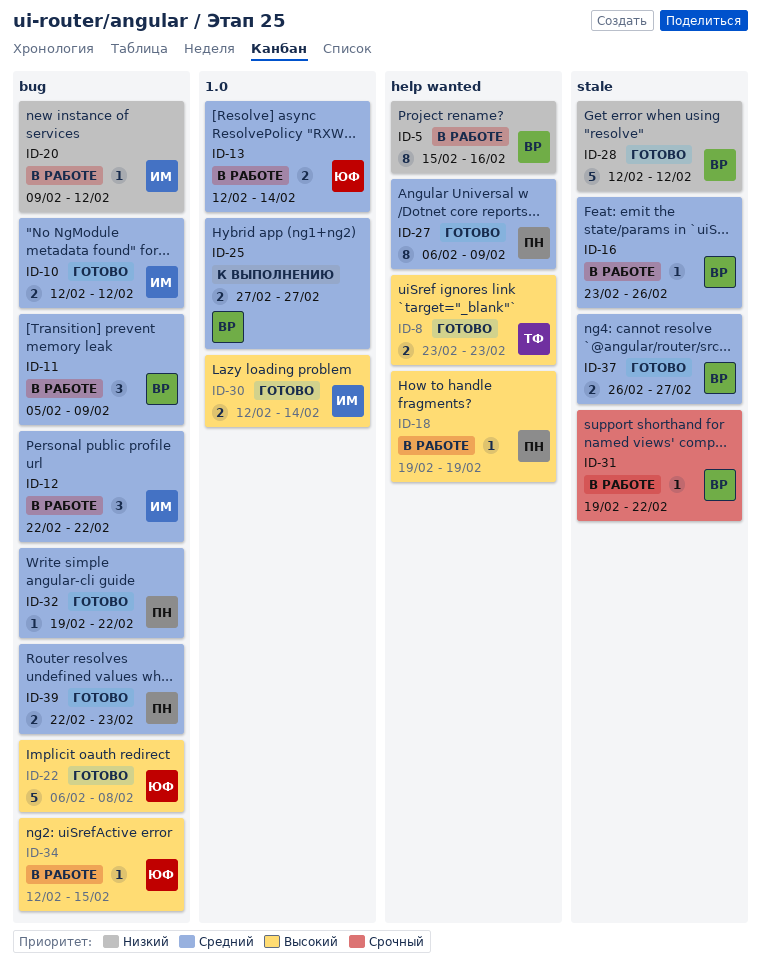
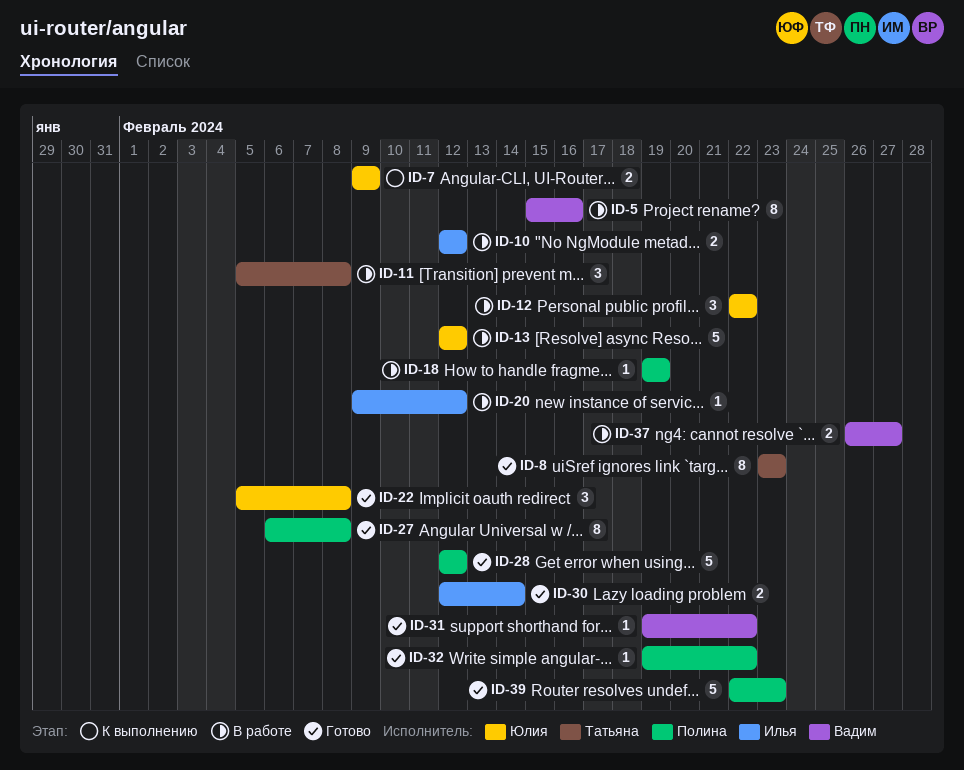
ID-7: none -> present
ID-8, estimate: 2 -> 8
ID-10, status: Готово -> В работе
ID-11, owner: Вадим -> Татьяна
ID-11, due: Feb 9 -> Feb 8
ID-12, owner: Илья -> Юлия
ID-13, estimate: 2 -> 5
ID-13, due: Feb 14 -> Feb 12
ID-16: present -> none
ID-22, estimate: 5 -> 3
ID-22, start: Feb 6 -> Feb 5
ID-25: present -> none
ID-27, due: Feb 9 -> Feb 8
ID-28, owner: Вадим -> Полина
ID-31, status: В работе -> Готово
ID-34: present -> none
ID-37, status: Готово -> В работе
ID-39, estimate: 2 -> 5

